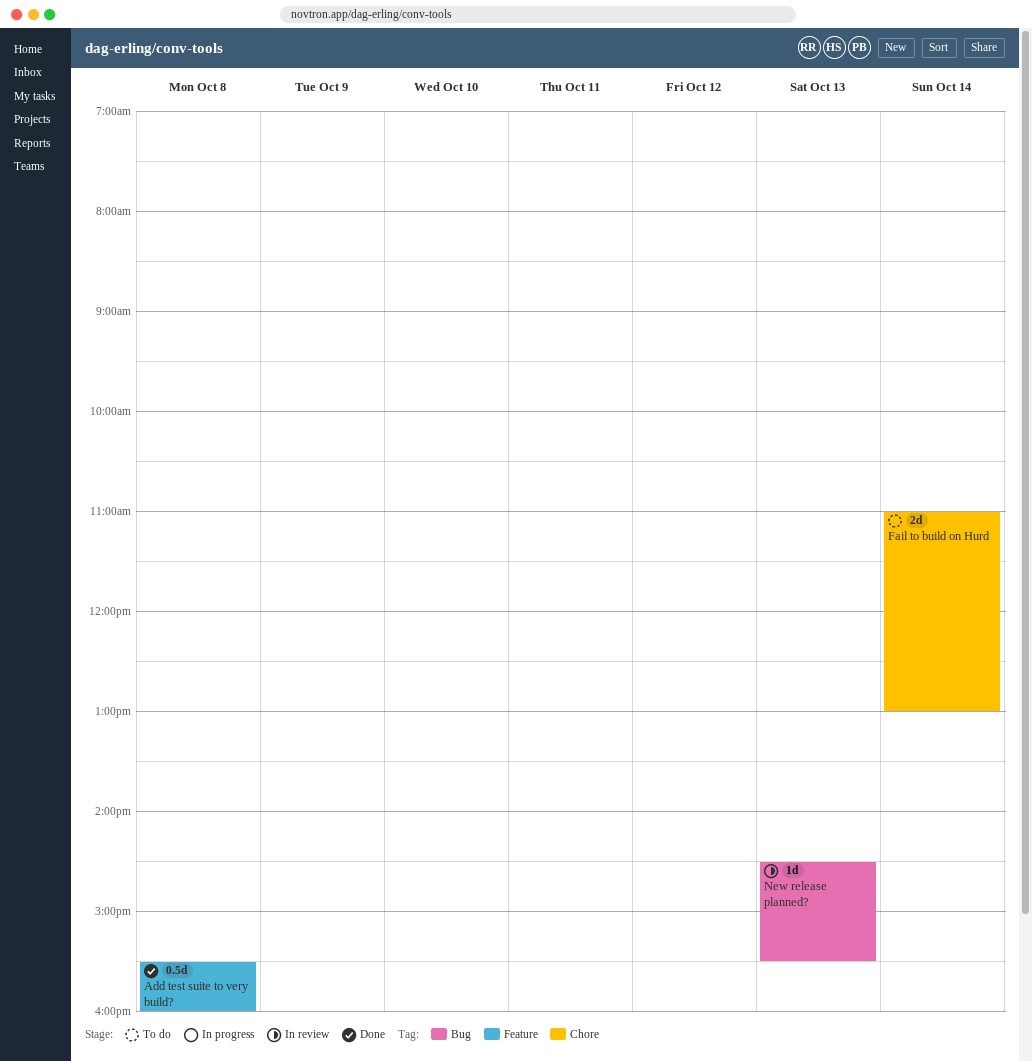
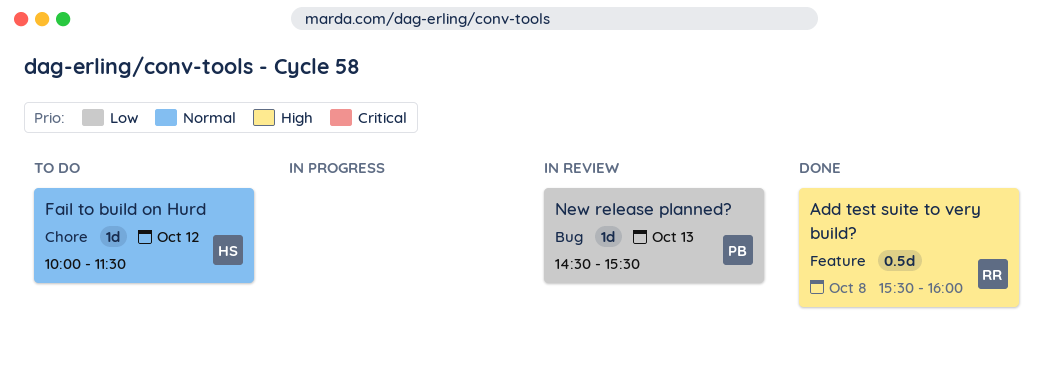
Fail to build on Hurd, estimate: 2d -> 1d
Fail to build on Hurd, day: Oct 14 -> Oct 12
Fail to build on Hurd, begins: 11:00 -> 10:00
Fail to build on Hurd, ends: 13:00 -> 11:30

